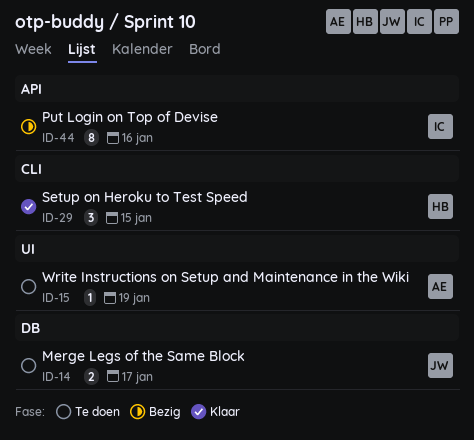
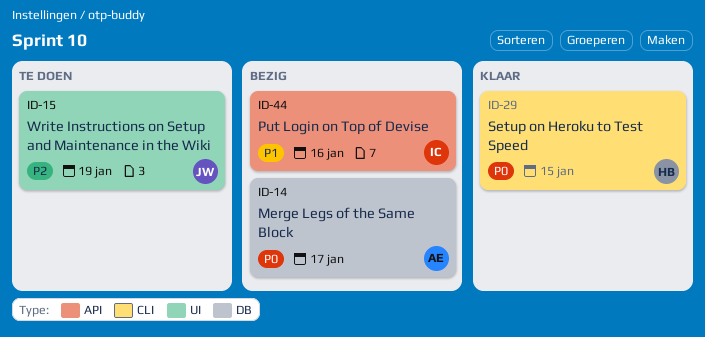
ID-14, status: Te doen -> Bezig
ID-14, owner: JW -> AE
ID-15, owner: AE -> JW

